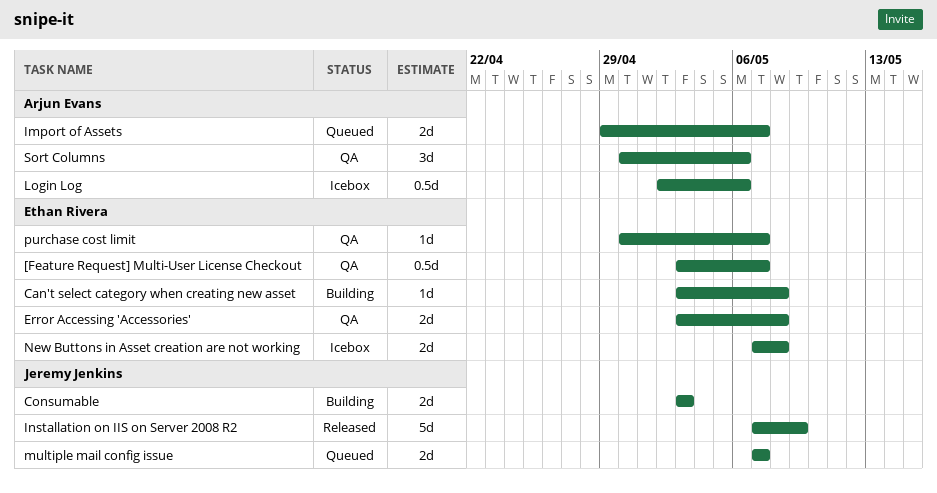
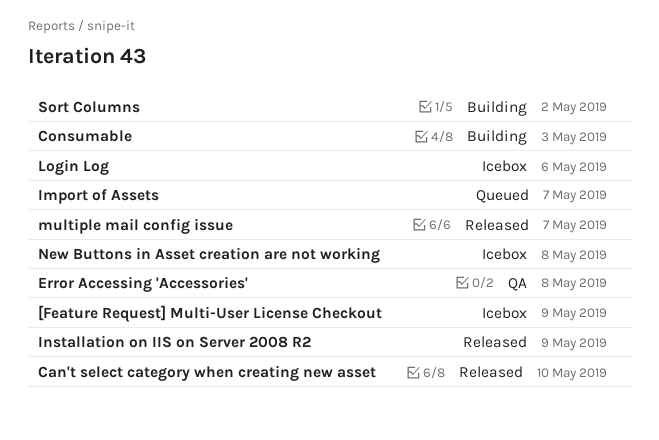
[Feature Request] Multi-User License Checkout, status: QA -> Icebox
[Feature Request] Multi-User License Checkout, due: May 7 -> May 9
Can't select category when creating new asset, status: Building -> Released
Can't select category when creating new asset, due: May 8 -> May 10
multiple mail config issue, status: Queued -> Released
purchase cost limit: present -> none
Sort Columns, status: QA -> Building
Sort Columns, due: May 6 -> May 2

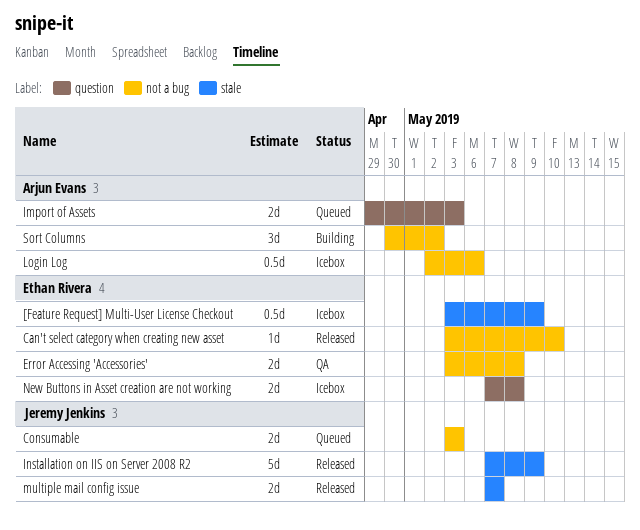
Consumable, status: Building -> Queued
Import of Assets, due: May 7 -> May 3

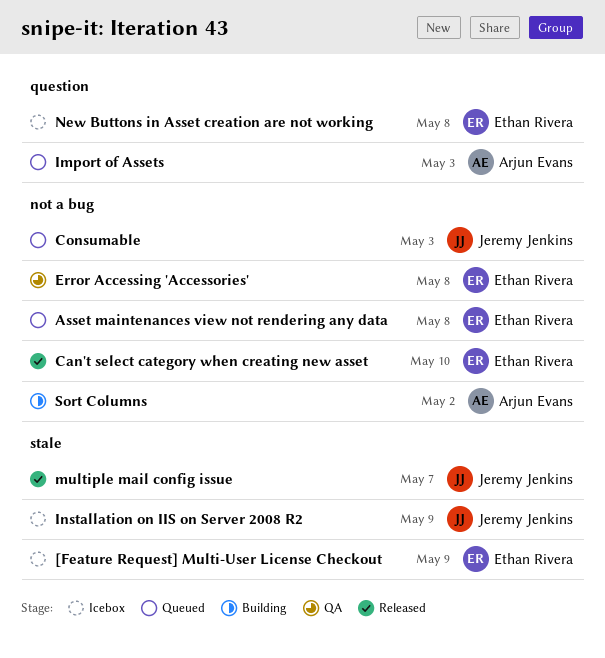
Asset maintenances view not rendering any data: none -> present
Installation on IIS on Server 2008 R2, status: Released -> Icebox
Login Log: present -> none

